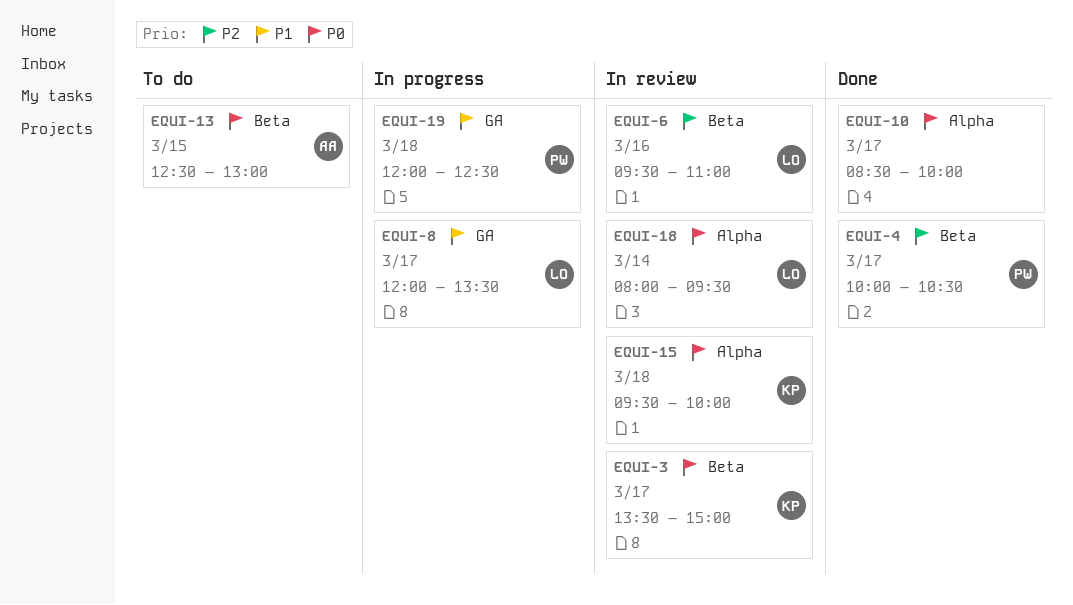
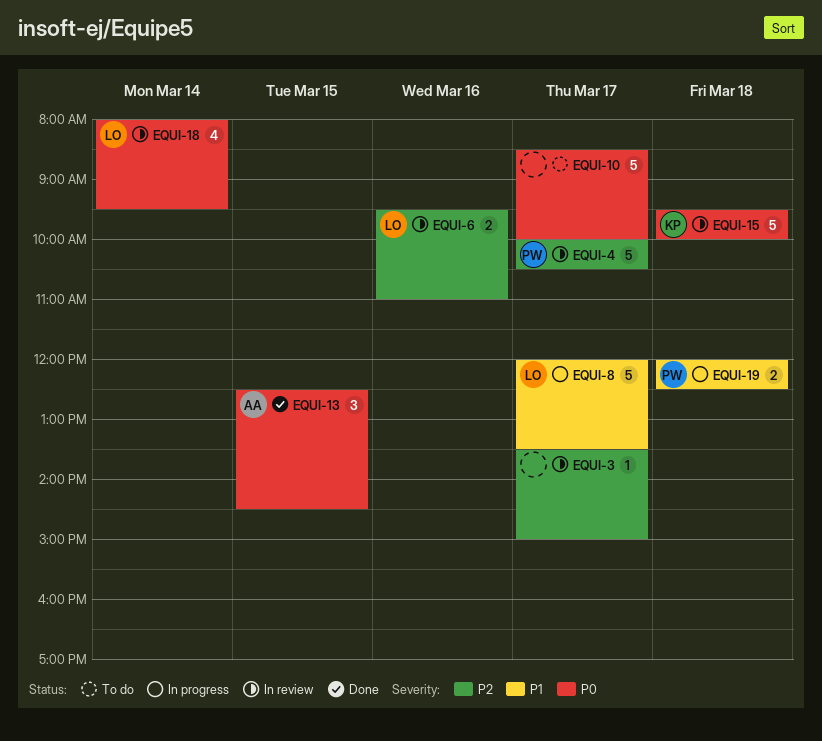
EQUI-3, owner: KP -> none
EQUI-3, priority: P0 -> P2
EQUI-4, status: Done -> In review
EQUI-10, status: Done -> To do
EQUI-13, status: To do -> Done
EQUI-13, ends: 13:00 -> 14:30

